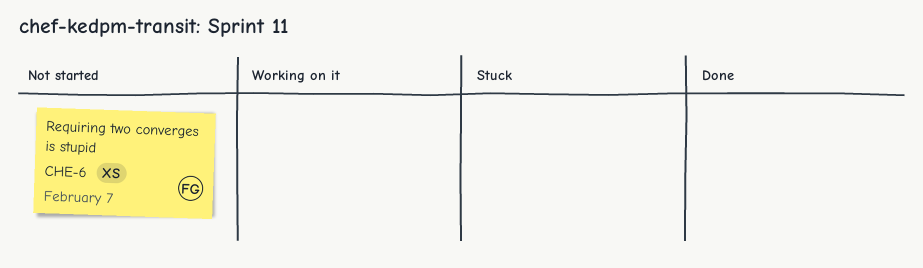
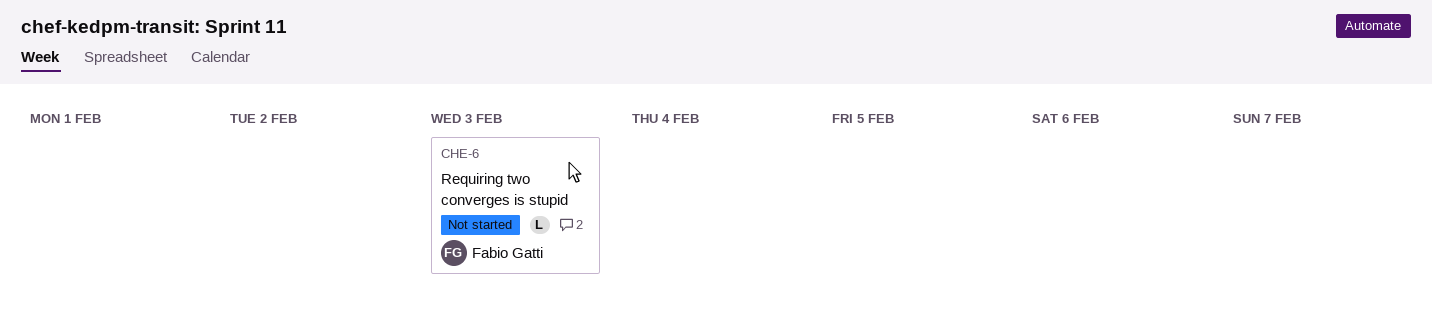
CHE-6, estimate: XS -> L
CHE-6, due: Feb 7 -> Feb 3

